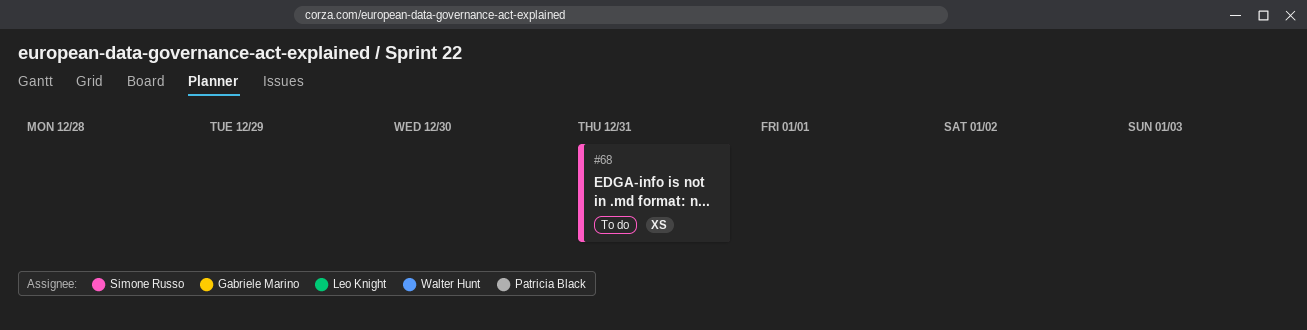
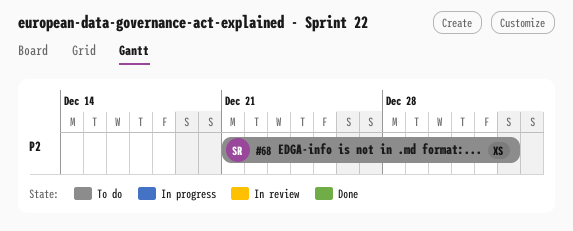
#68, due: Dec 31 -> Jan 2

